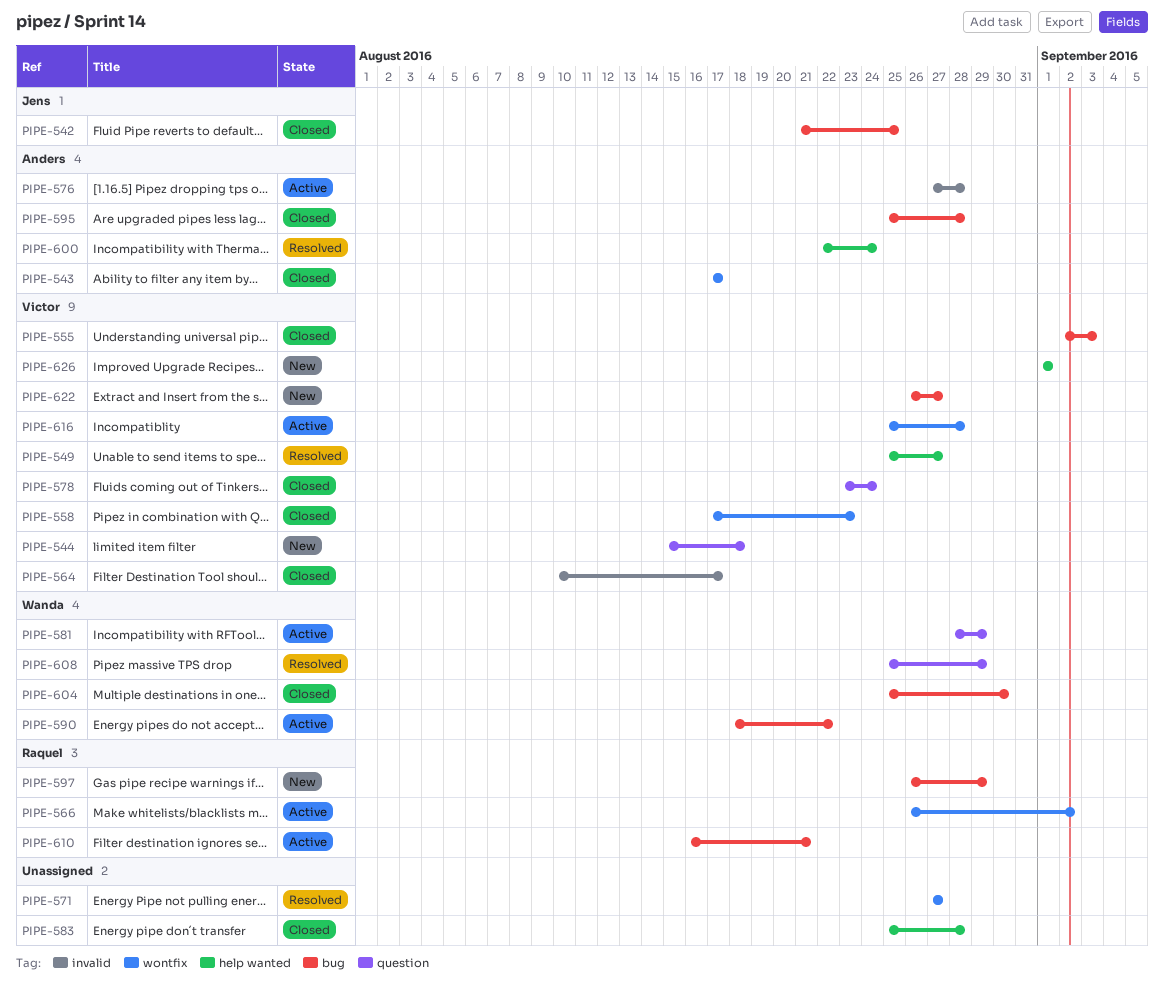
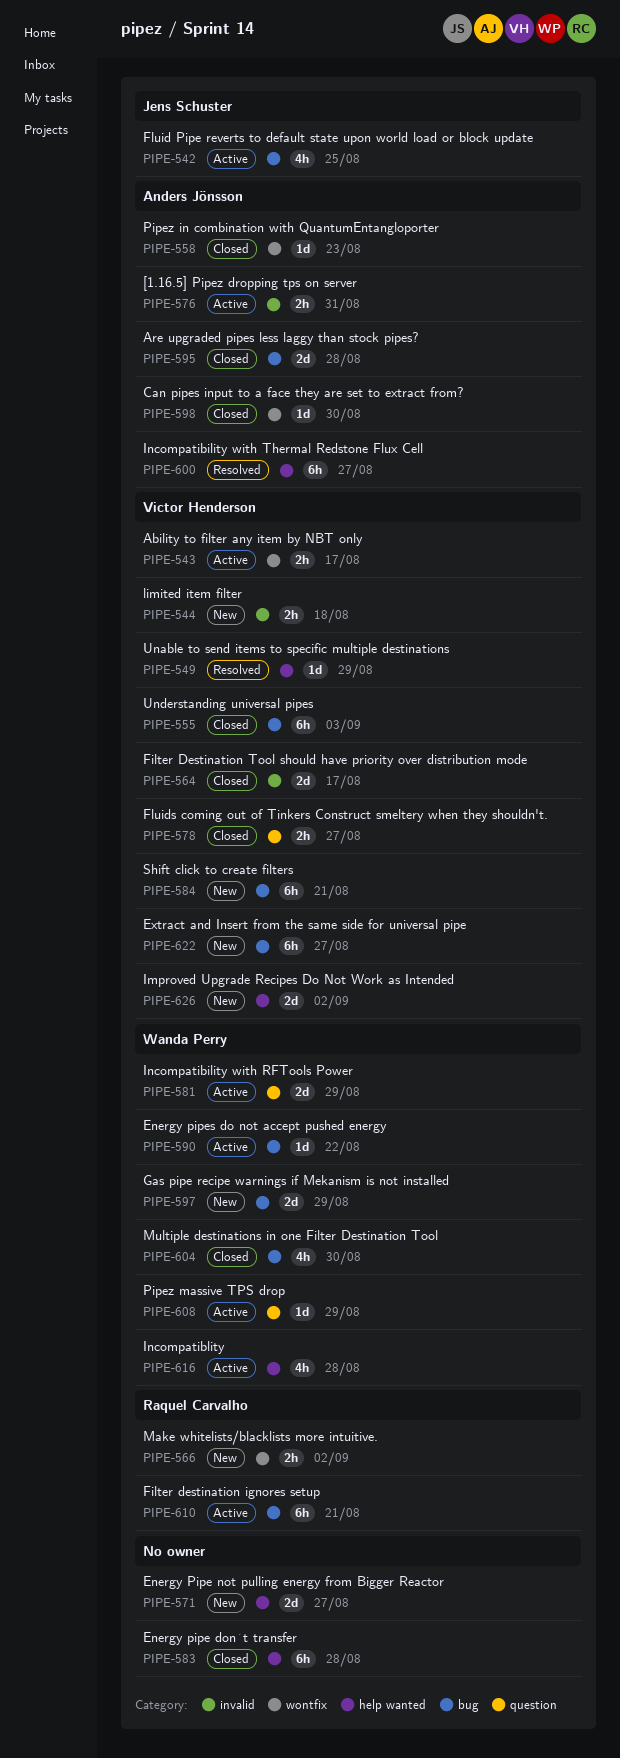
PIPE-542, status: Closed -> Active
PIPE-543, status: Closed -> Active
PIPE-543, owner: Anders Jönsson -> Victor Henderson
PIPE-544, label: question -> invalid
PIPE-549, due: Aug 27 -> Aug 29
PIPE-558, owner: Victor Henderson -> Anders Jönsson
PIPE-566, status: Active -> New
PIPE-571, status: Resolved -> New
PIPE-571, label: wontfix -> help wanted
PIPE-576, due: Aug 28 -> Aug 31
PIPE-578, due: Aug 24 -> Aug 27
PIPE-584: none -> present
PIPE-597, owner: Raquel Carvalho -> Wanda Perry
PIPE-598: none -> present
PIPE-600, due: Aug 24 -> Aug 27
PIPE-608, status: Resolved -> Active
PIPE-616, owner: Victor Henderson -> Wanda Perry
PIPE-616, label: wontfix -> help wanted
PIPE-626, due: Sep 1 -> Sep 2

